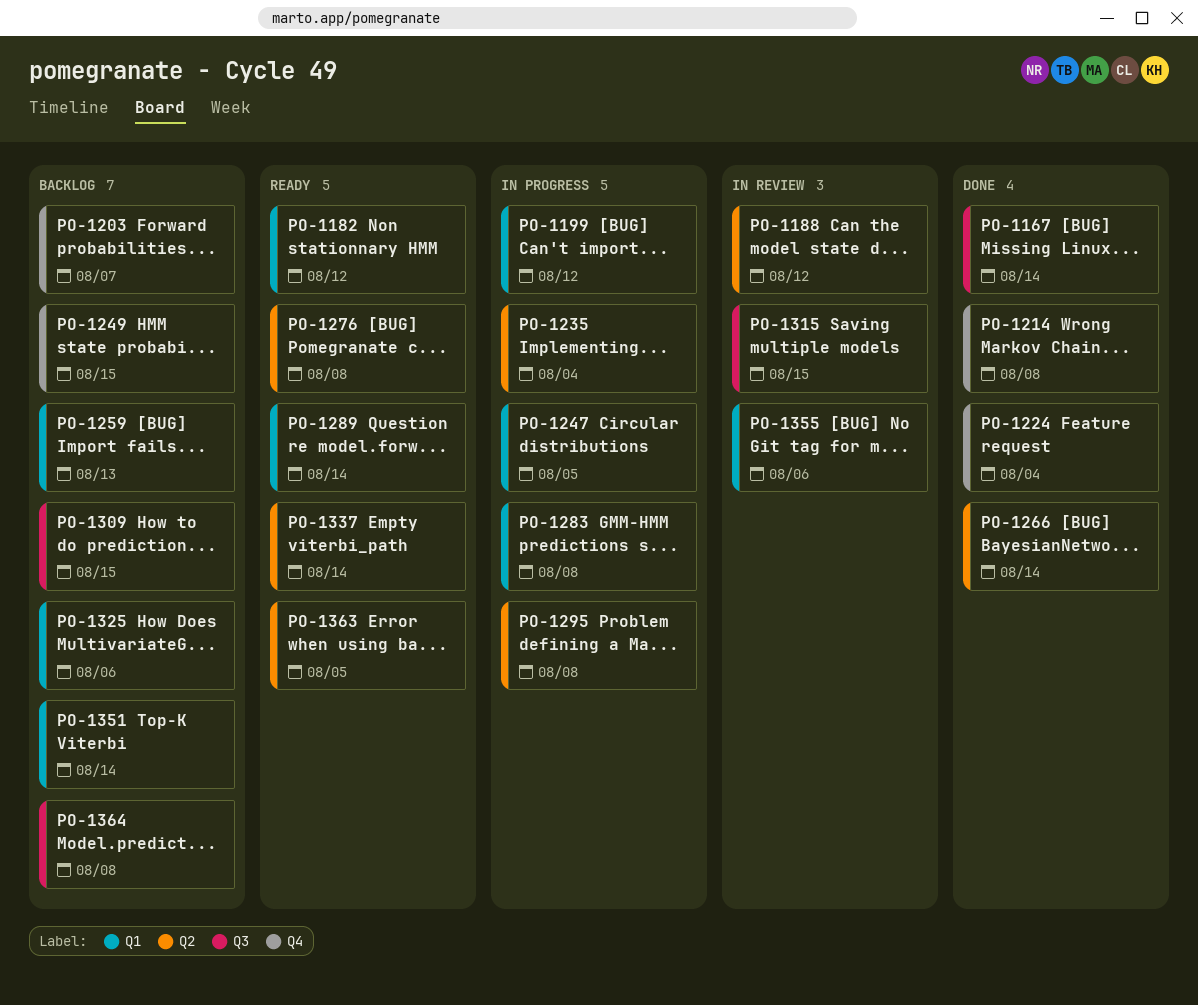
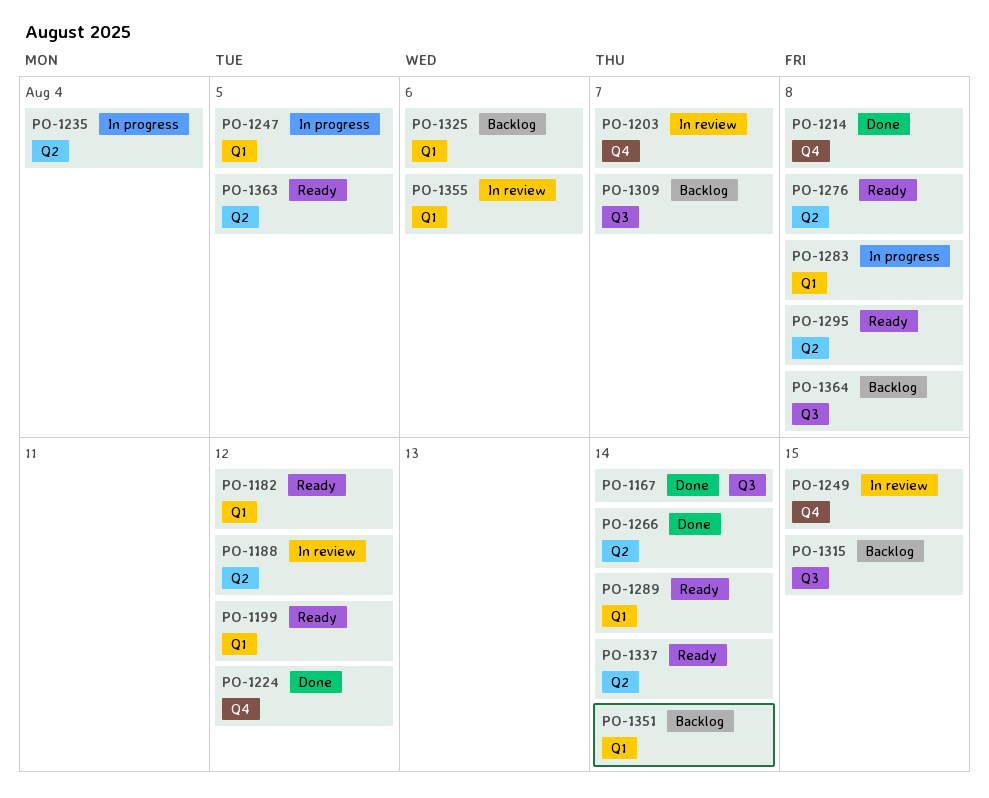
PO-1199, status: In progress -> Ready
PO-1203, status: Backlog -> In review
PO-1224, due: Aug 4 -> Aug 12
PO-1249, status: Backlog -> In review
PO-1259: present -> none
PO-1295, status: In progress -> Ready
PO-1309, due: Aug 15 -> Aug 7
PO-1315, status: In review -> Backlog

